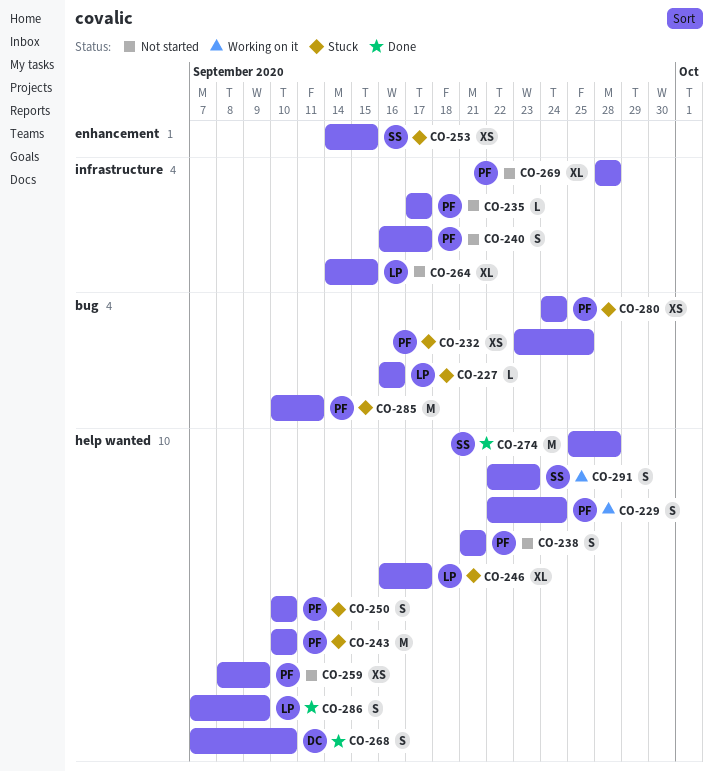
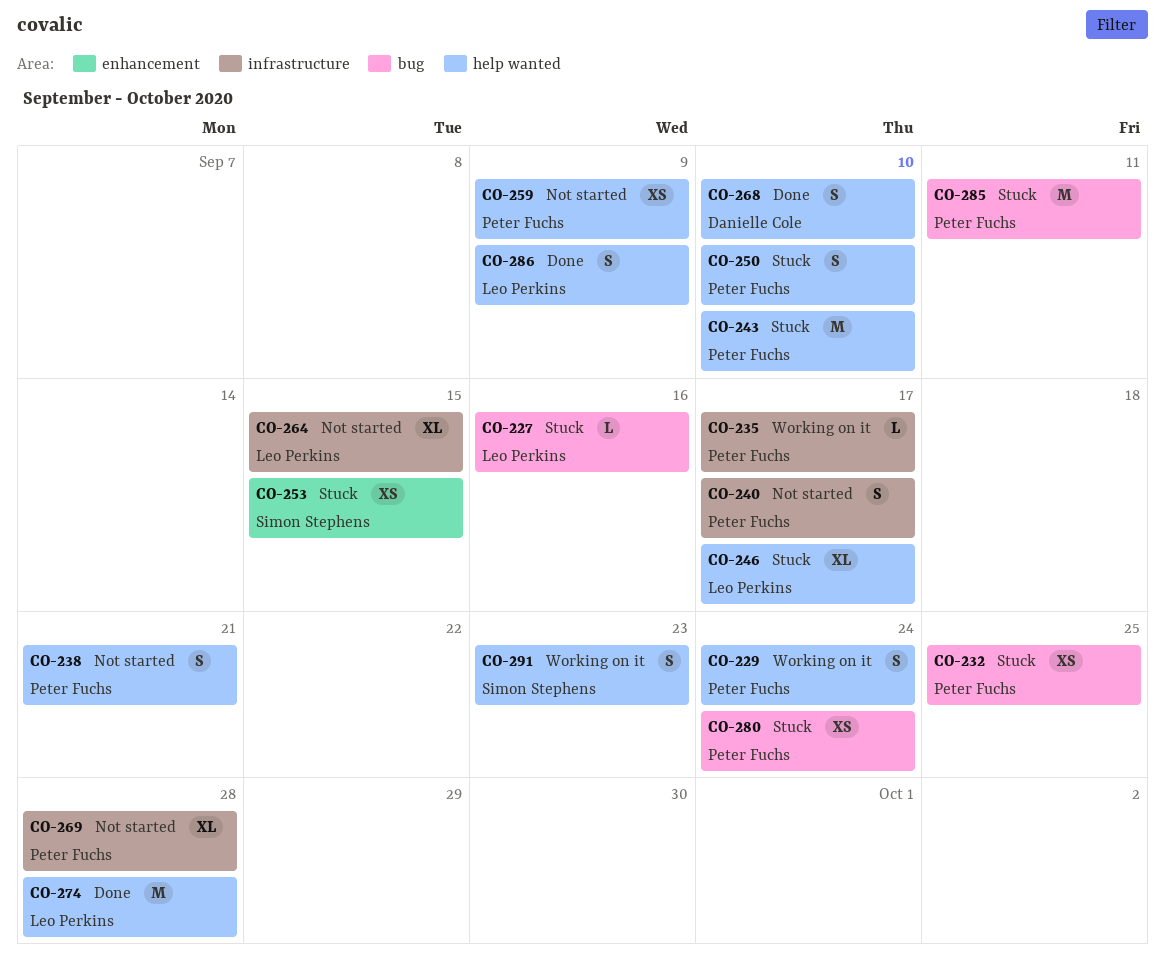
CO-235, status: Not started -> Working on it
CO-274, owner: Simon Stephens -> Leo Perkins

